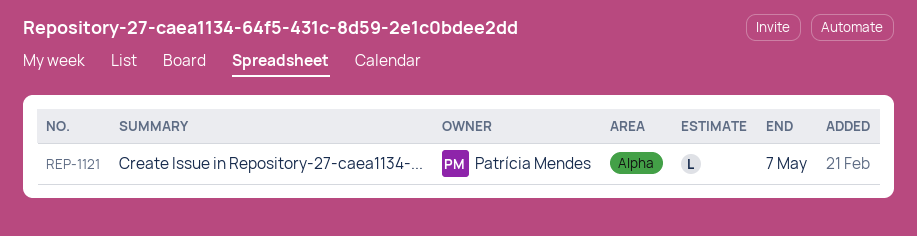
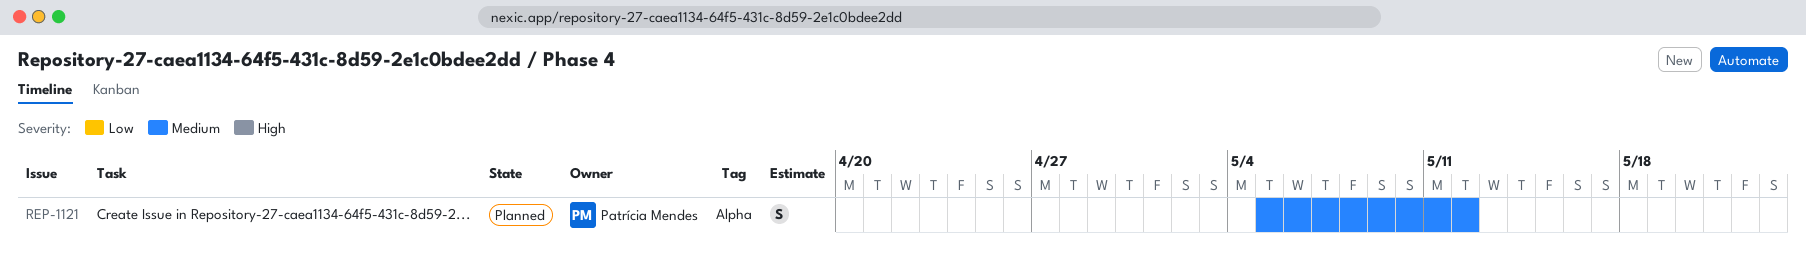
REP-1121, estimate: L -> S
REP-1121, due: May 7 -> May 12

